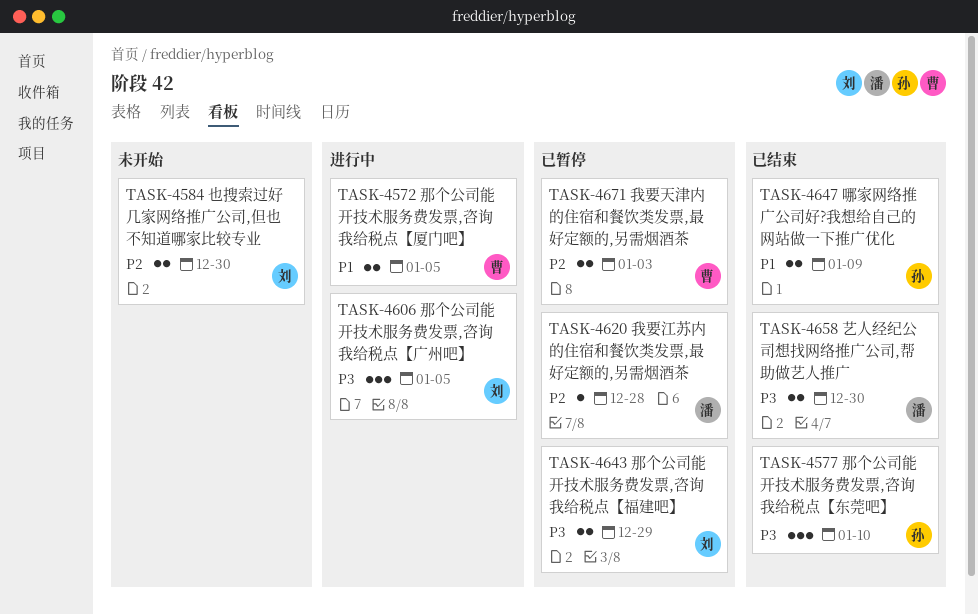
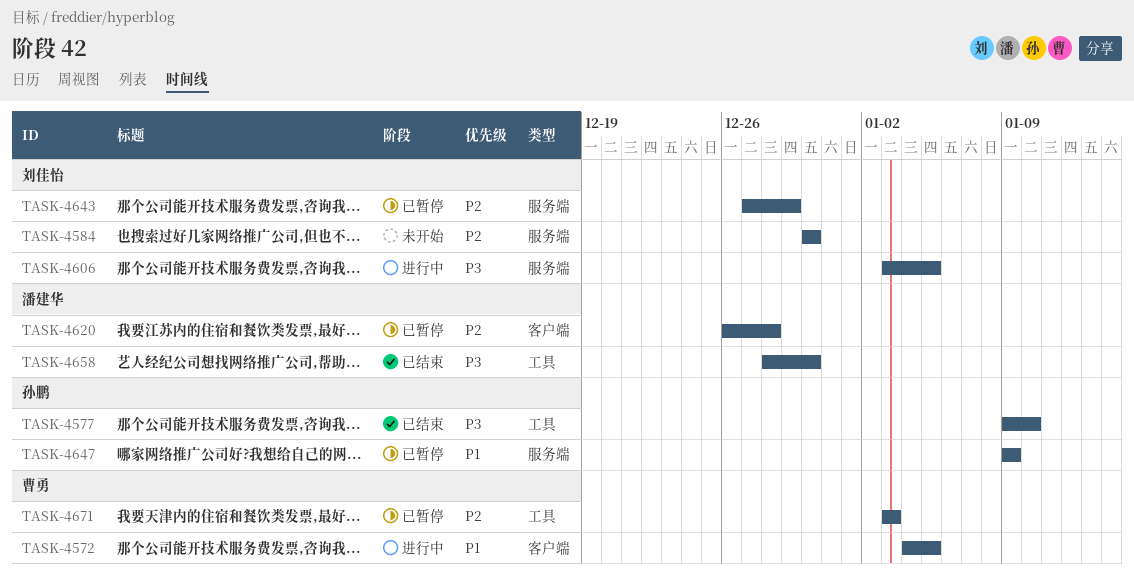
TASK-4643, priority: P3 -> P2
TASK-4647, status: 已结束 -> 已暂停

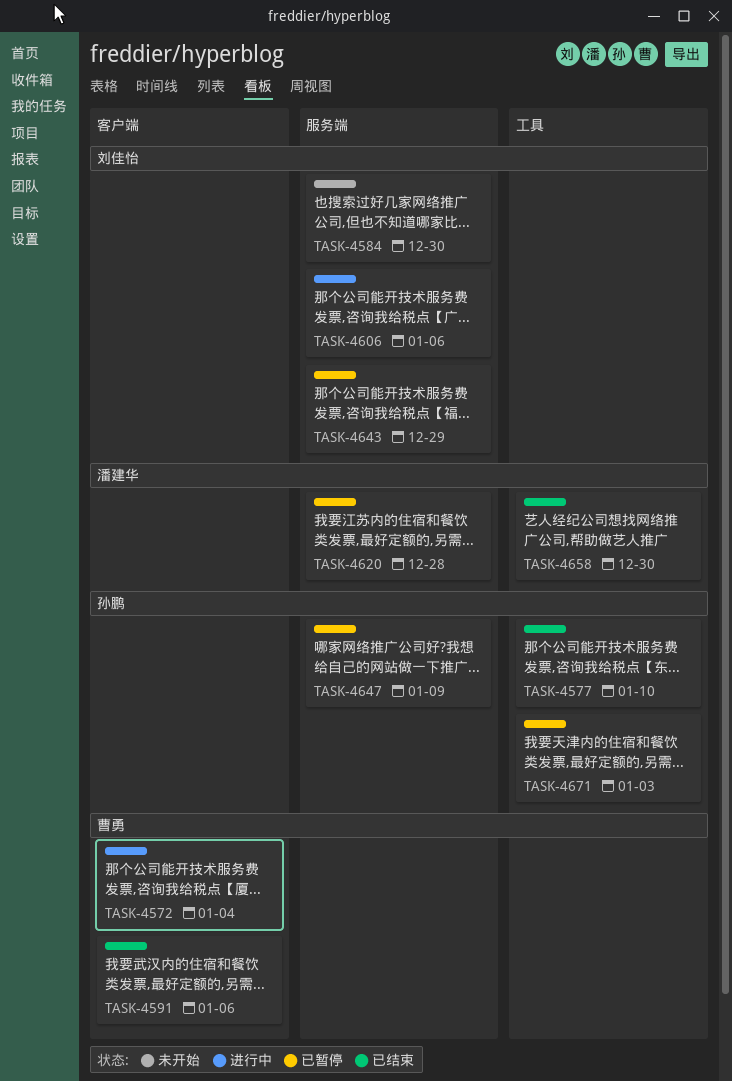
TASK-4572, due: Jan 5 -> Jan 4
TASK-4591: none -> present
TASK-4606, due: Jan 5 -> Jan 6
TASK-4620, label: 客户端 -> 服务端
TASK-4671, owner: 曹勇 -> 孙鹏

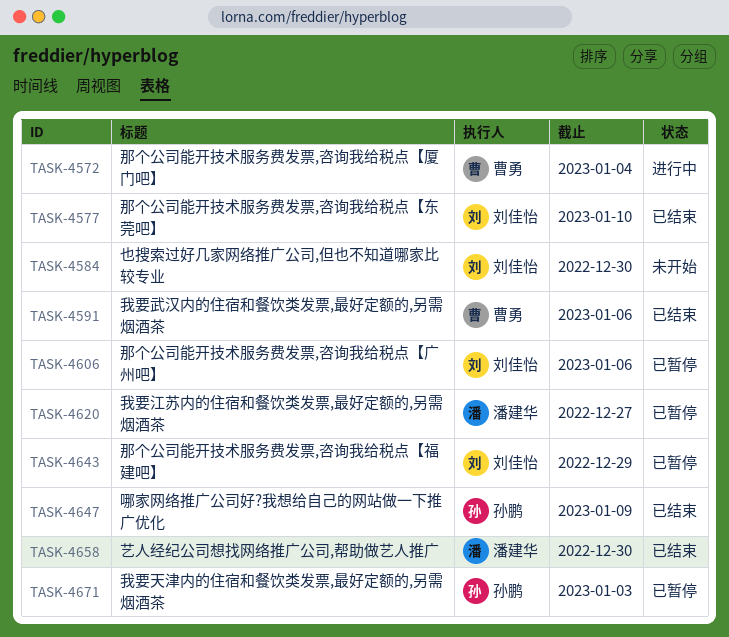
TASK-4577, owner: 孙鹏 -> 刘佳怡
TASK-4606, status: 进行中 -> 已暂停
TASK-4620, due: Dec 28 -> Dec 27
TASK-4647, status: 已暂停 -> 已结束

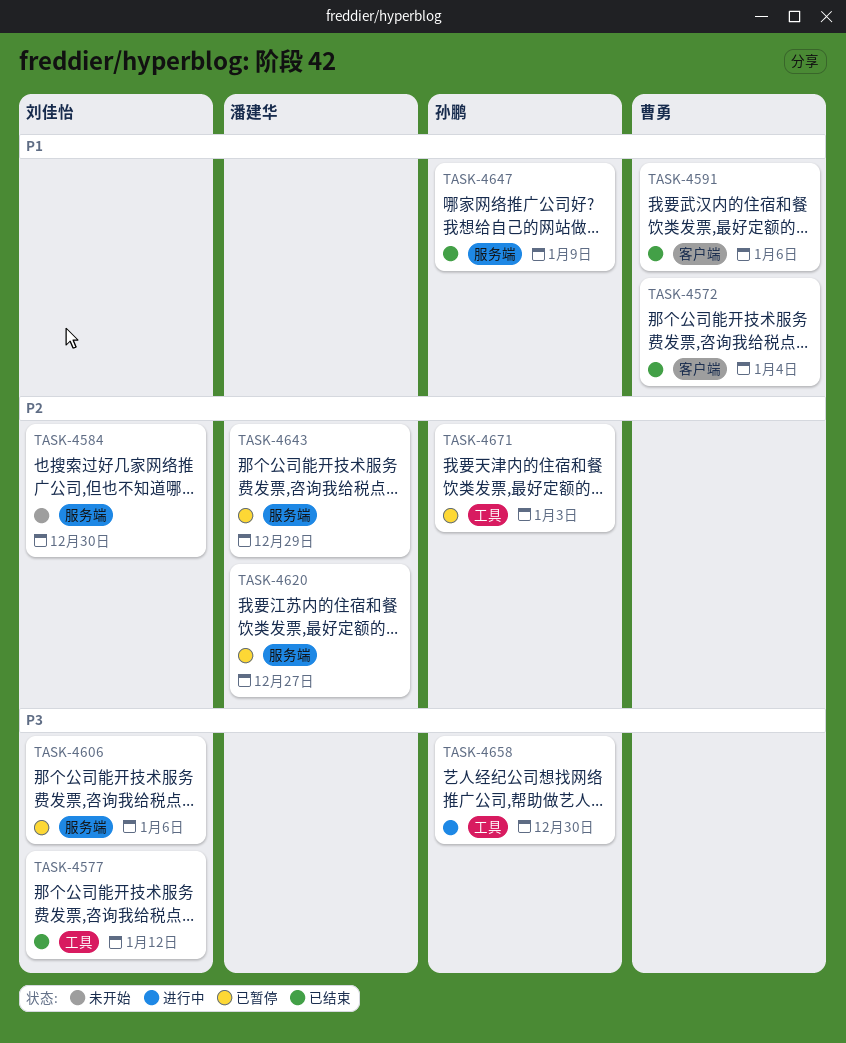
TASK-4572, status: 进行中 -> 已结束
TASK-4577, due: Jan 10 -> Jan 12
TASK-4643, owner: 刘佳怡 -> 潘建华
TASK-4658, status: 已结束 -> 进行中
TASK-4658, owner: 潘建华 -> 孙鹏

